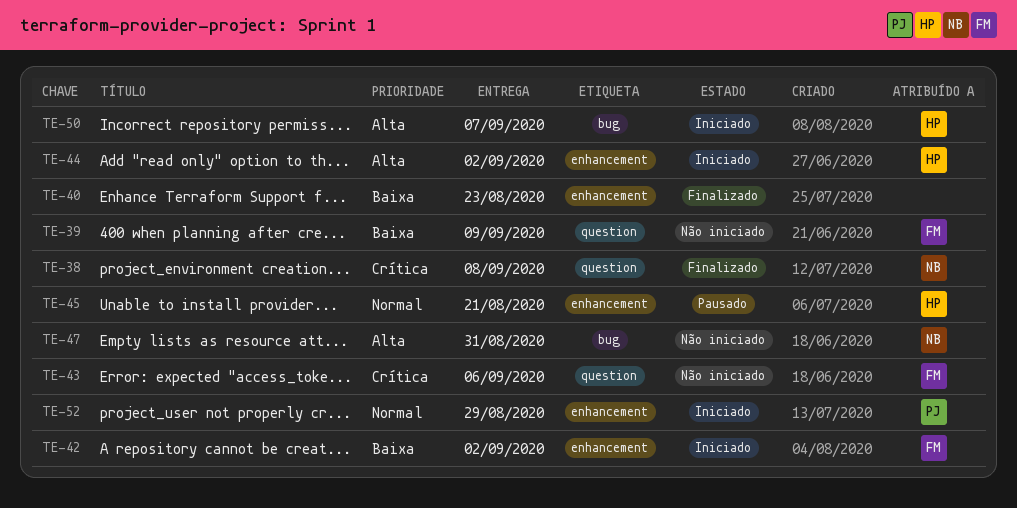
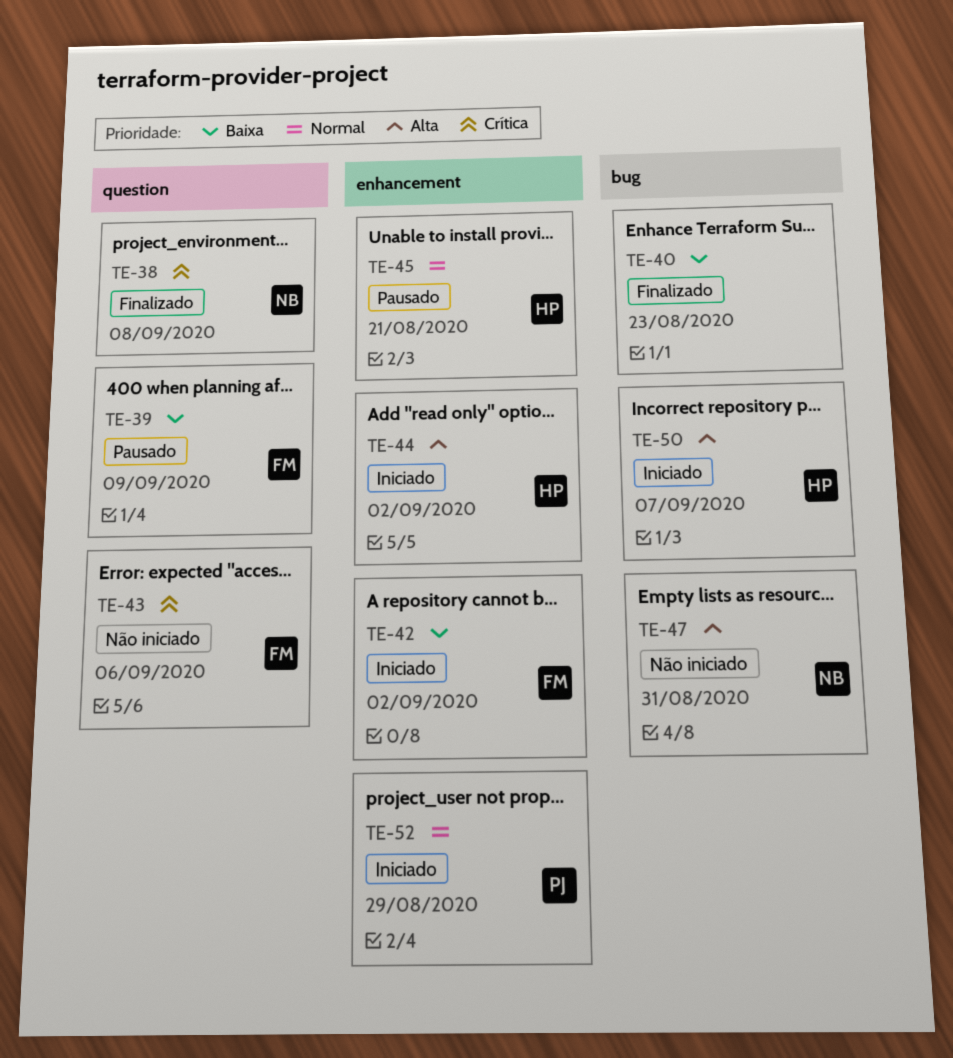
TE-39, status: Não iniciado -> Pausado
TE-40, label: enhancement -> bug

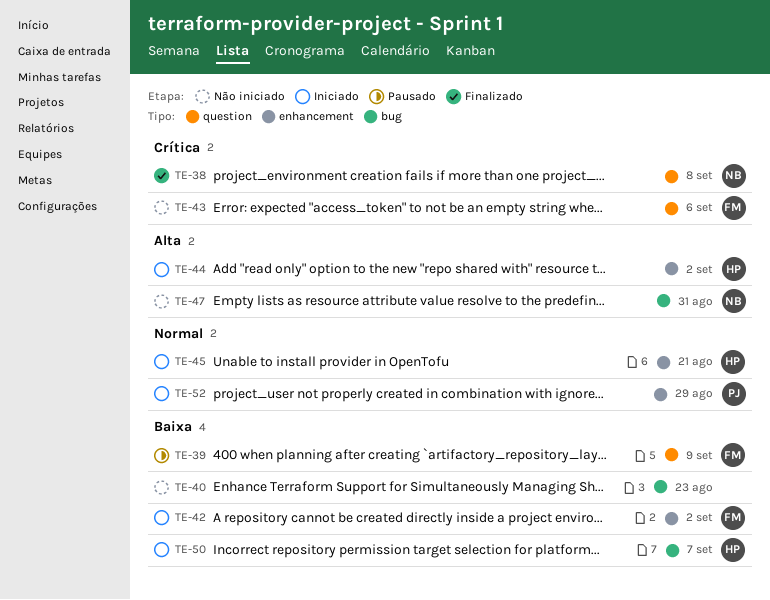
TE-40, status: Finalizado -> Não iniciado
TE-45, status: Pausado -> Iniciado
TE-50, priority: Alta -> Baixa

